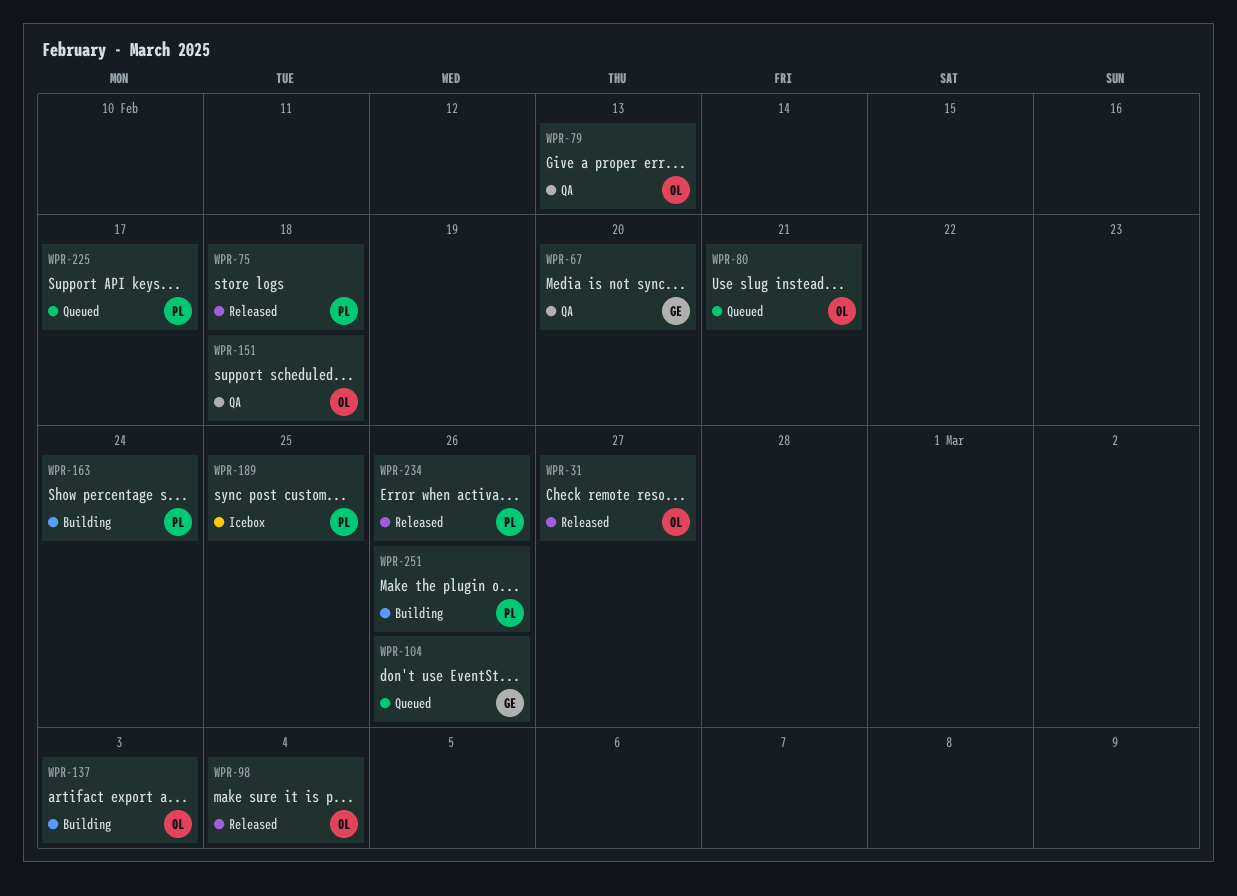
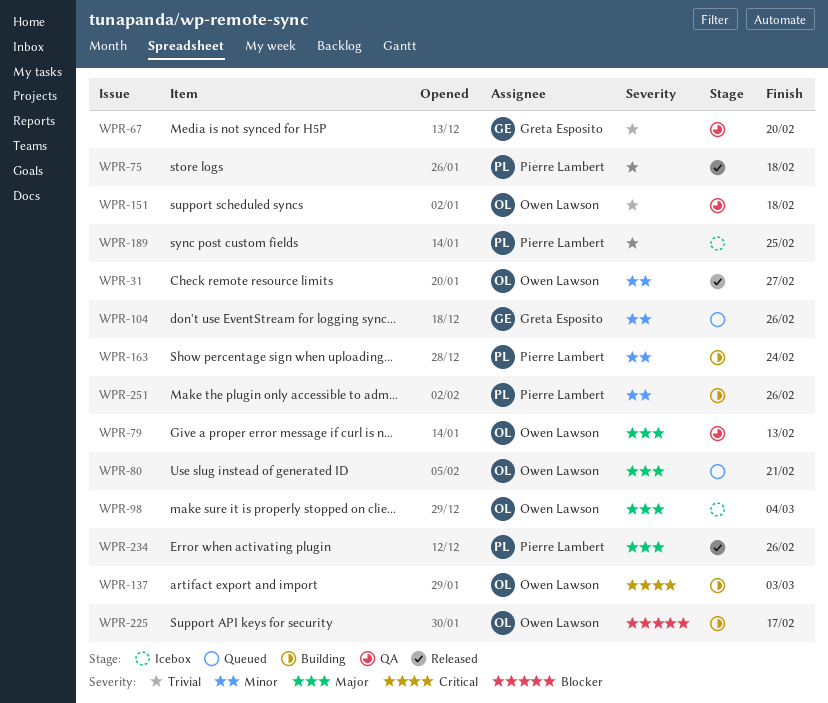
WPR-98, status: Released -> Icebox
WPR-225, status: Queued -> Building
WPR-225, owner: Pierre Lambert -> Owen Lawson

